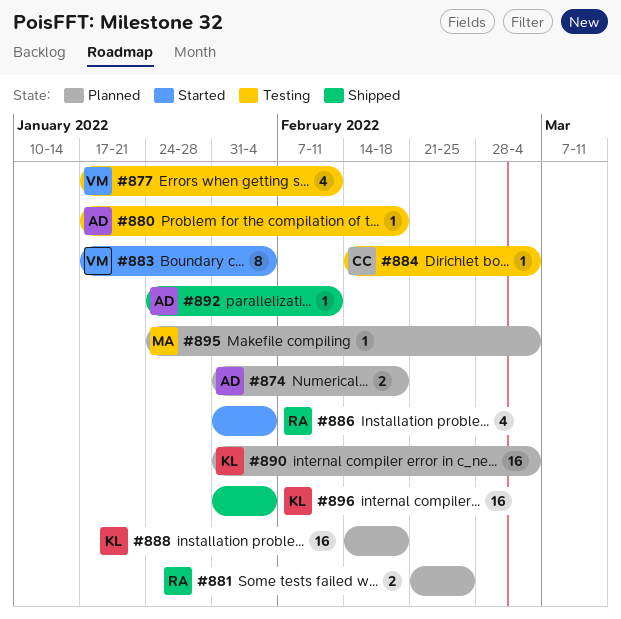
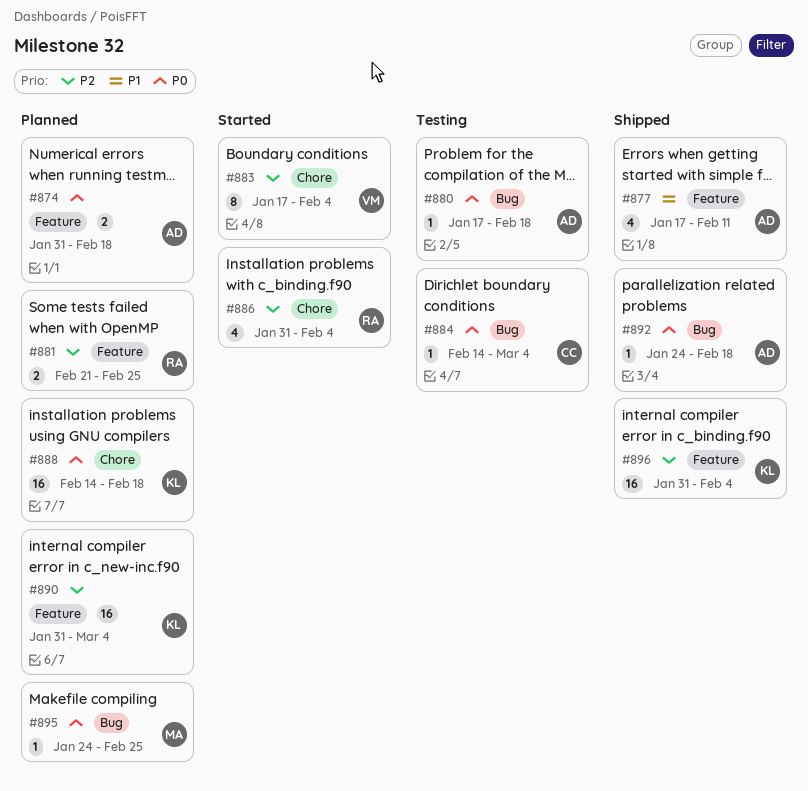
#877, status: Testing -> Shipped
#877, owner: VM -> AD
#892, due: Feb 11 -> Feb 18
#895, due: Mar 4 -> Feb 25

